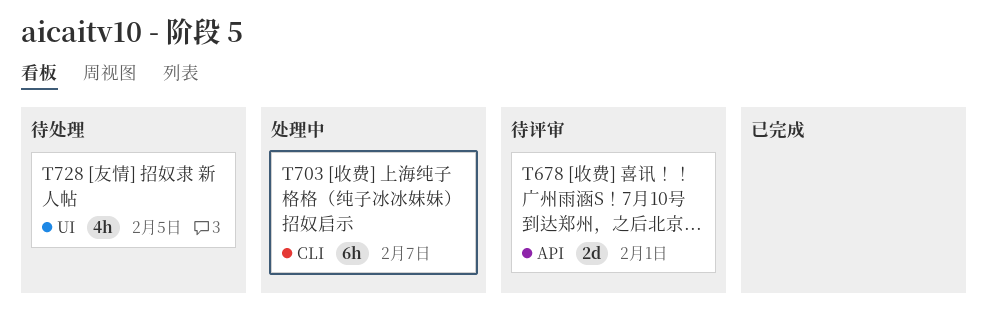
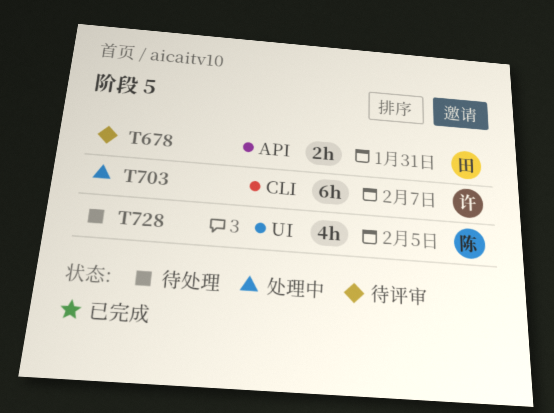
T678, estimate: 2d -> 2h
T678, due: Feb 1 -> Jan 31

